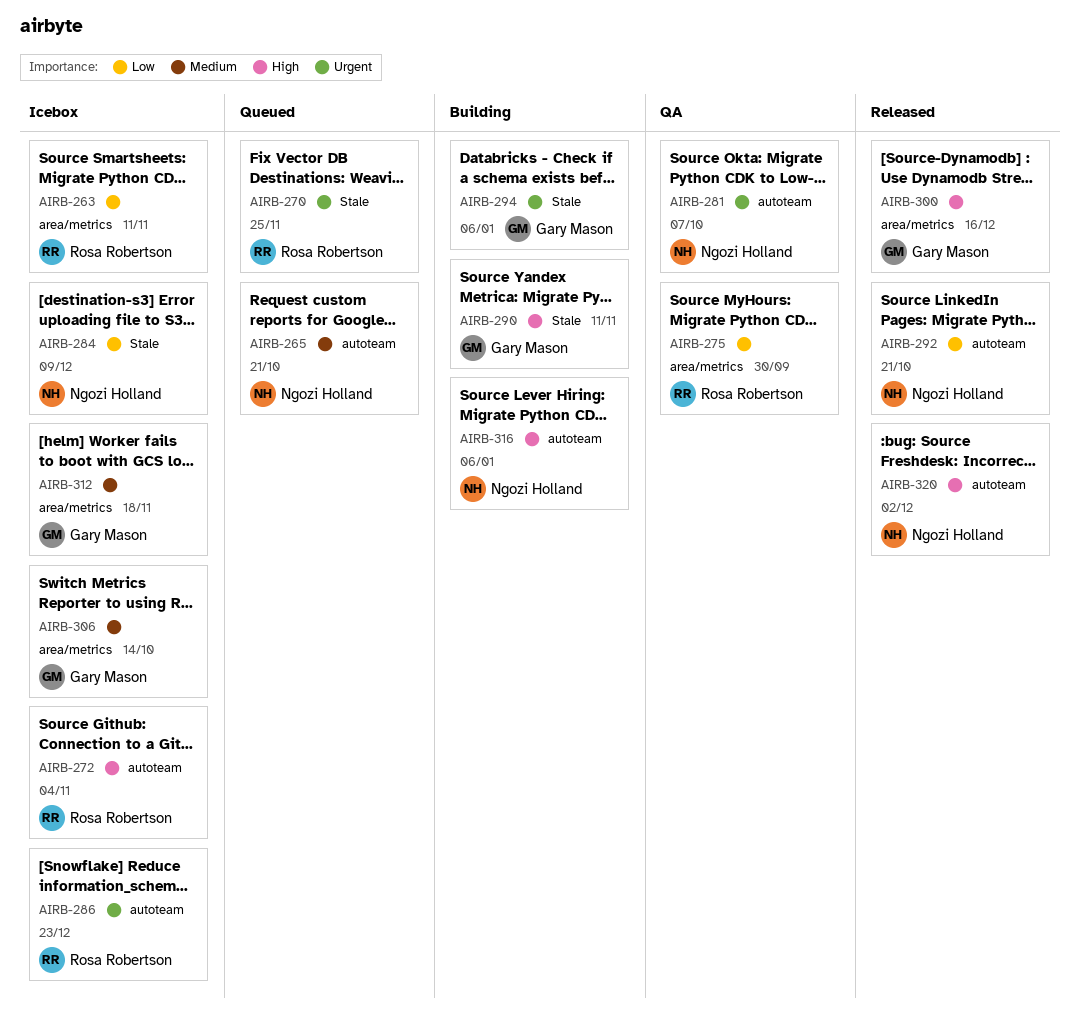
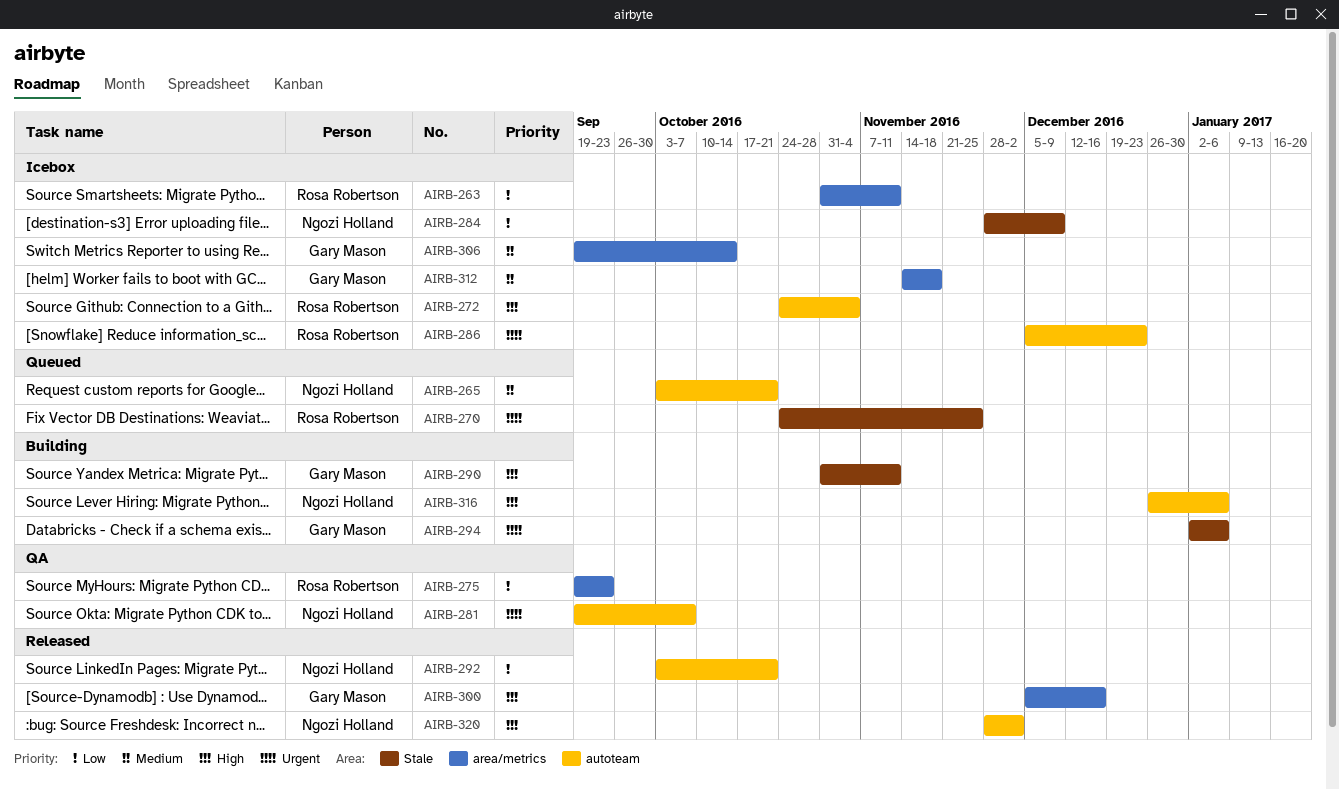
AIRB-275, due: Sep 30 -> Sep 23

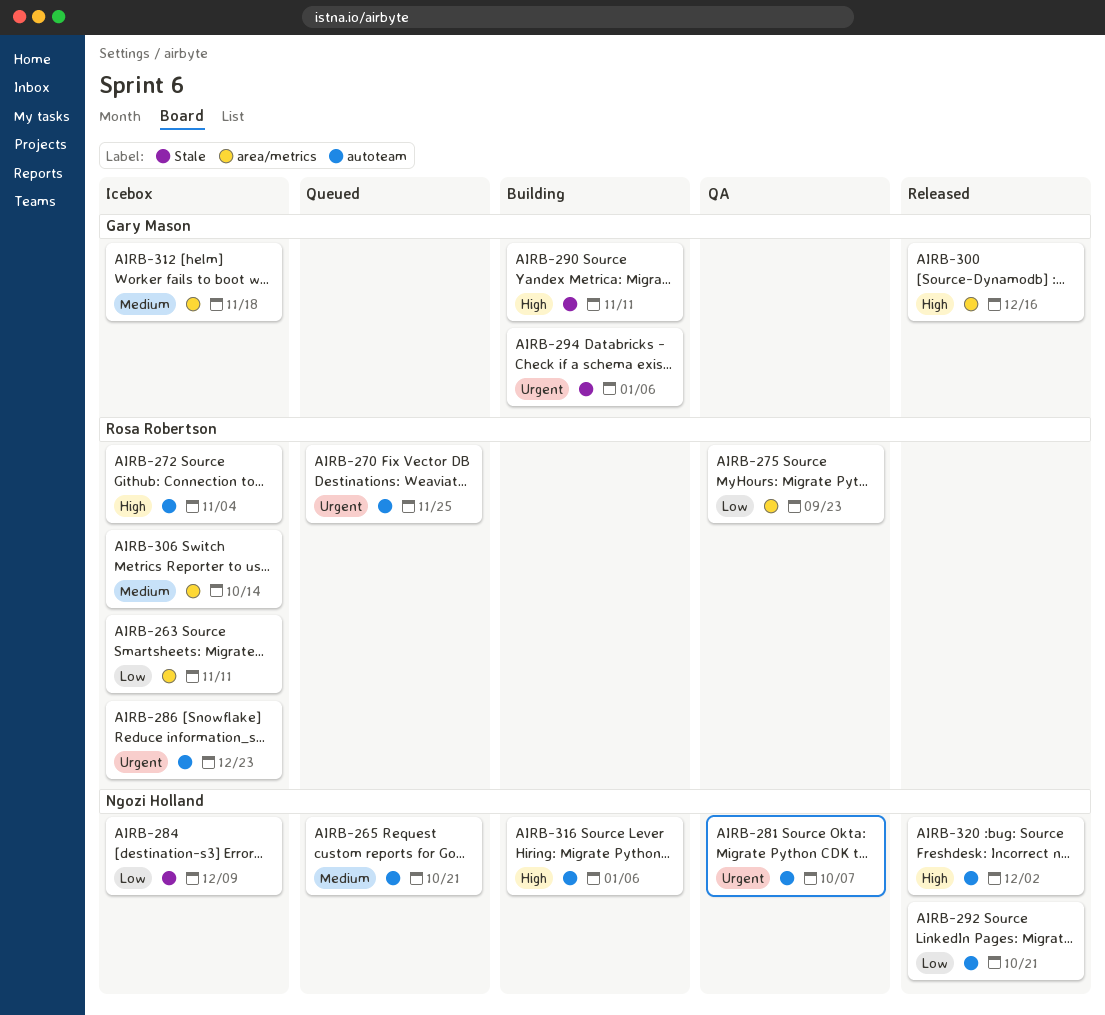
AIRB-270, label: Stale -> autoteam
AIRB-306, owner: Gary Mason -> Rosa Robertson

